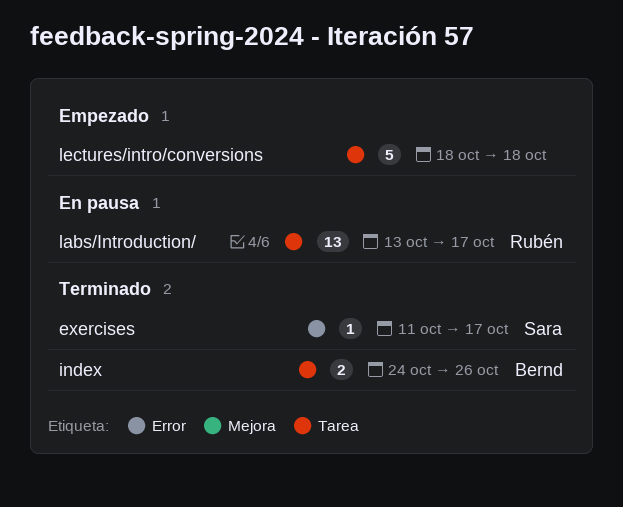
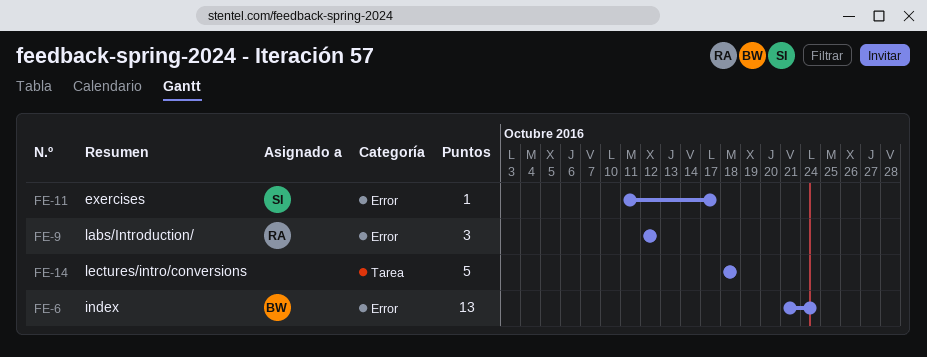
index, label: Tarea -> Error
index, estimate: 2 -> 13
index, start: Oct 24 -> Oct 21
index, due: Oct 26 -> Oct 24
labs/Introduction/, label: Tarea -> Error
labs/Introduction/, estimate: 13 -> 3
labs/Introduction/, start: Oct 13 -> Oct 12
labs/Introduction/, due: Oct 17 -> Oct 12

